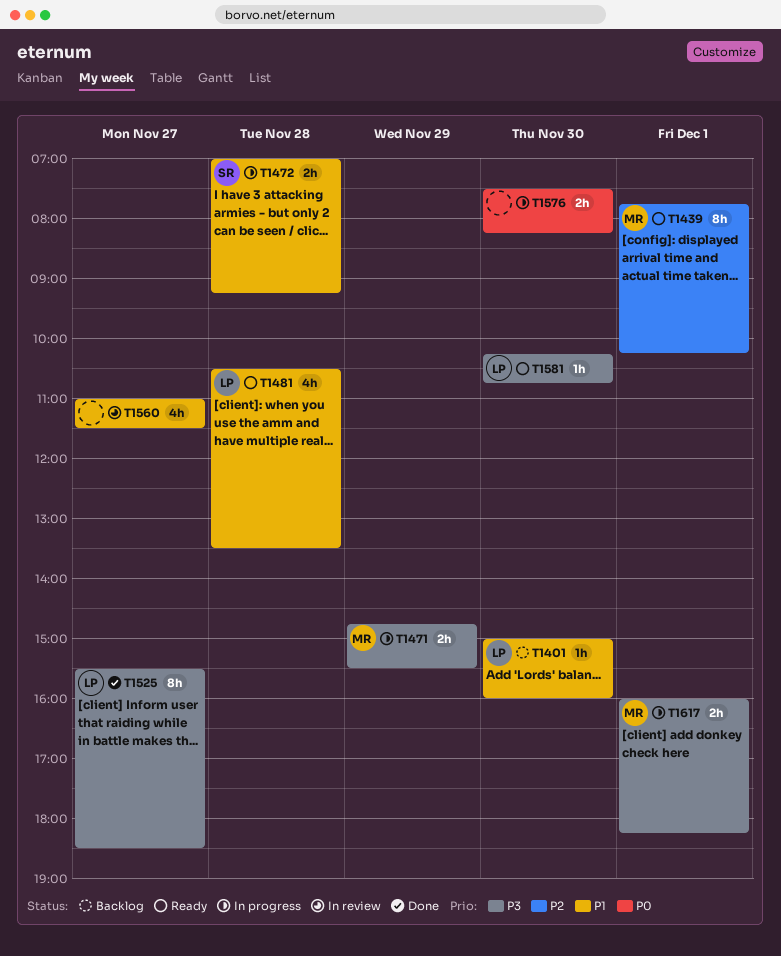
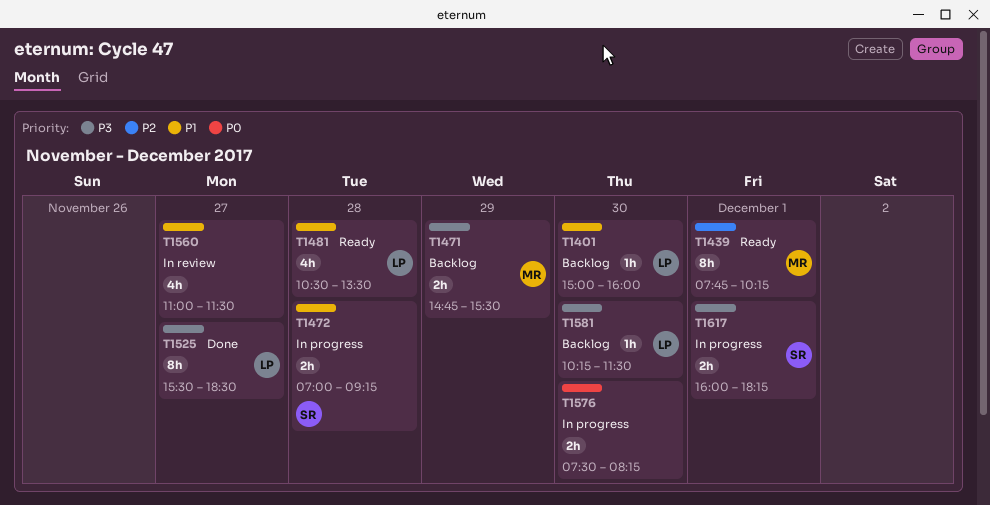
T1471, status: In progress -> Backlog
T1581, status: Ready -> Backlog
T1581, ends: 10:45 -> 11:30
T1617, owner: MR -> SR

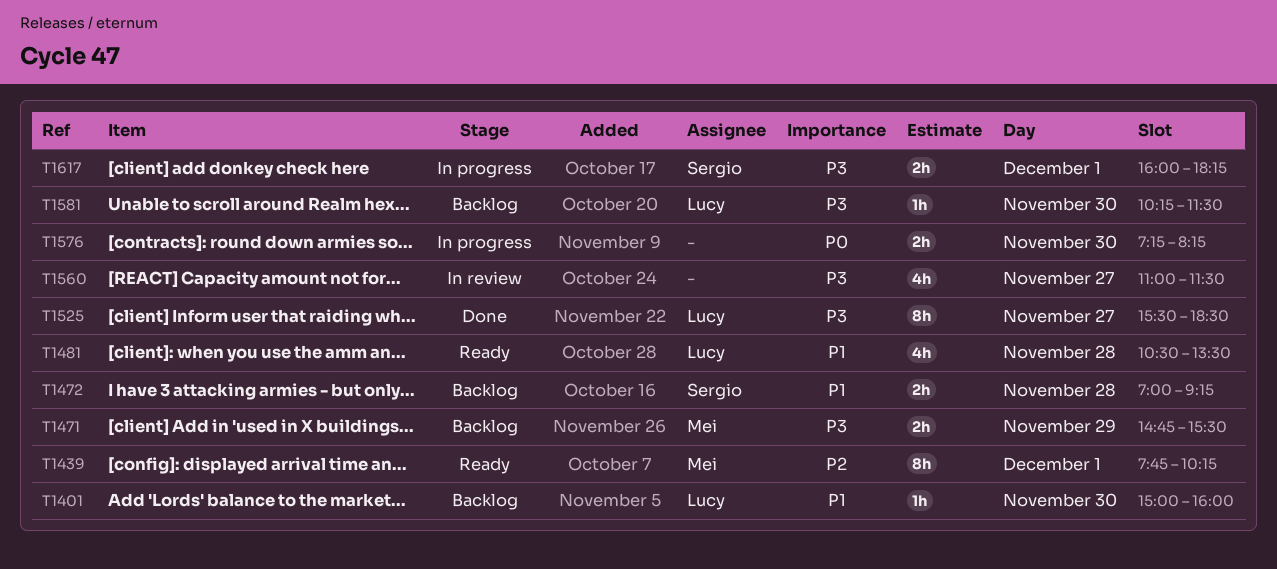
T1472, status: In progress -> Backlog
T1560, priority: P1 -> P3
T1576, begins: 07:30 -> 07:15

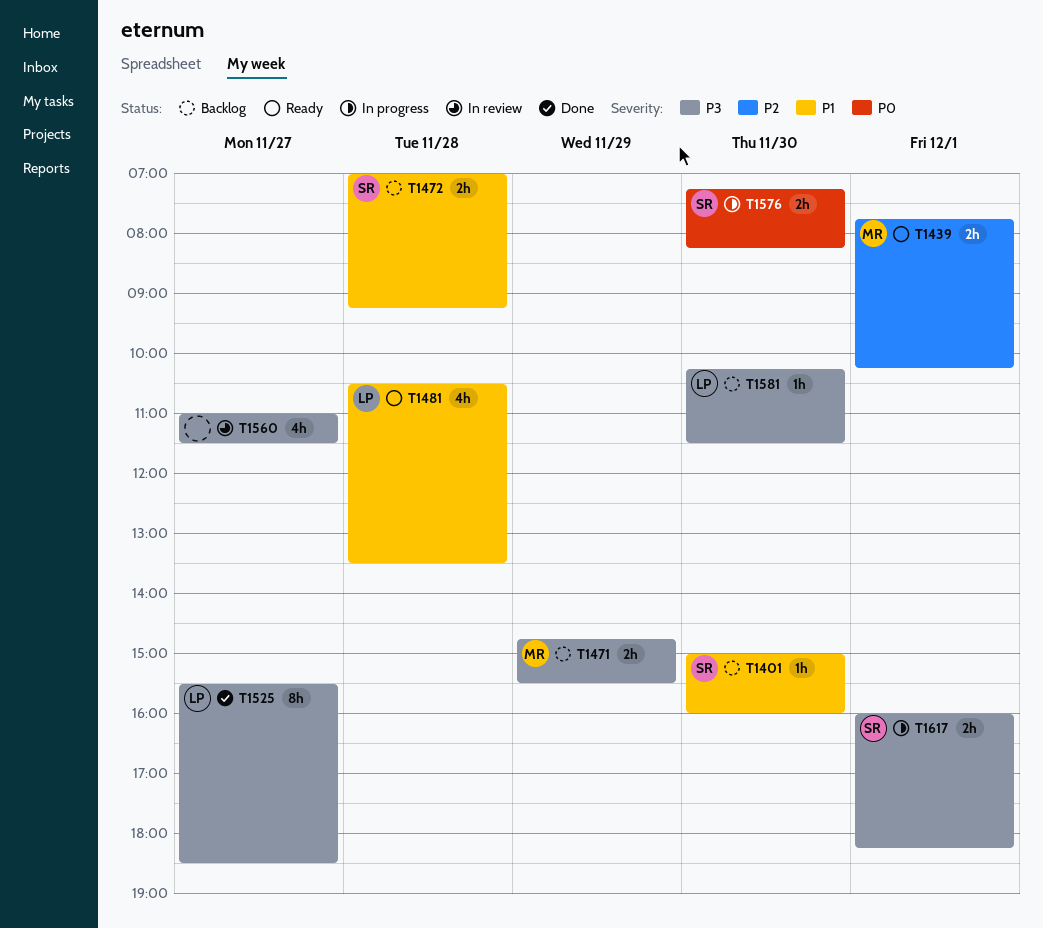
T1401, owner: Lucy -> Sergio
T1439, estimate: 8h -> 2h
T1576, owner: none -> Sergio

